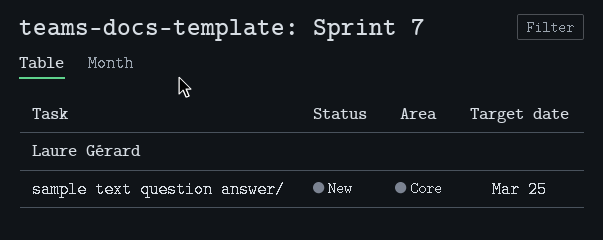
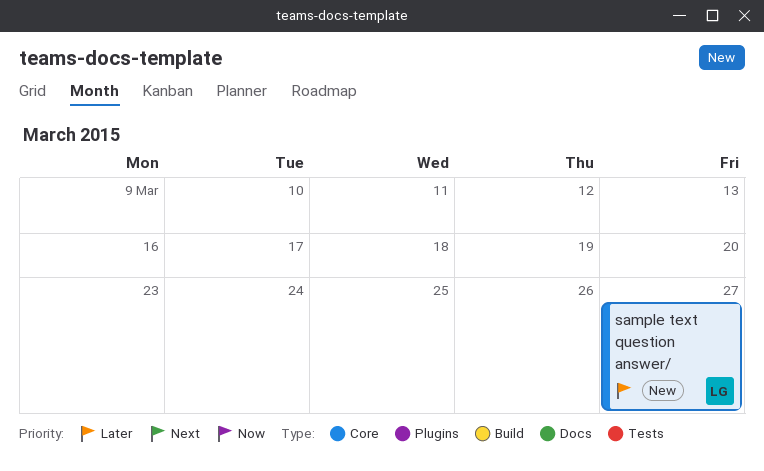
sample text question answer/, due: Mar 25 -> Mar 27

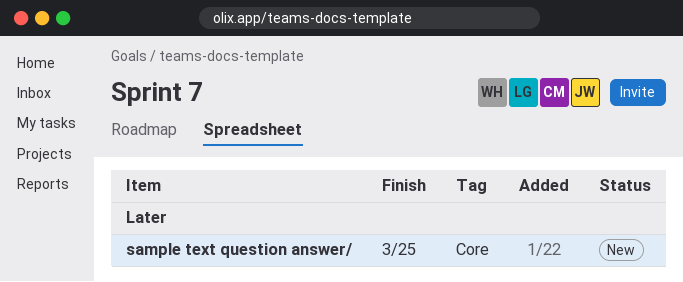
sample text question answer/, due: Mar 27 -> Mar 25

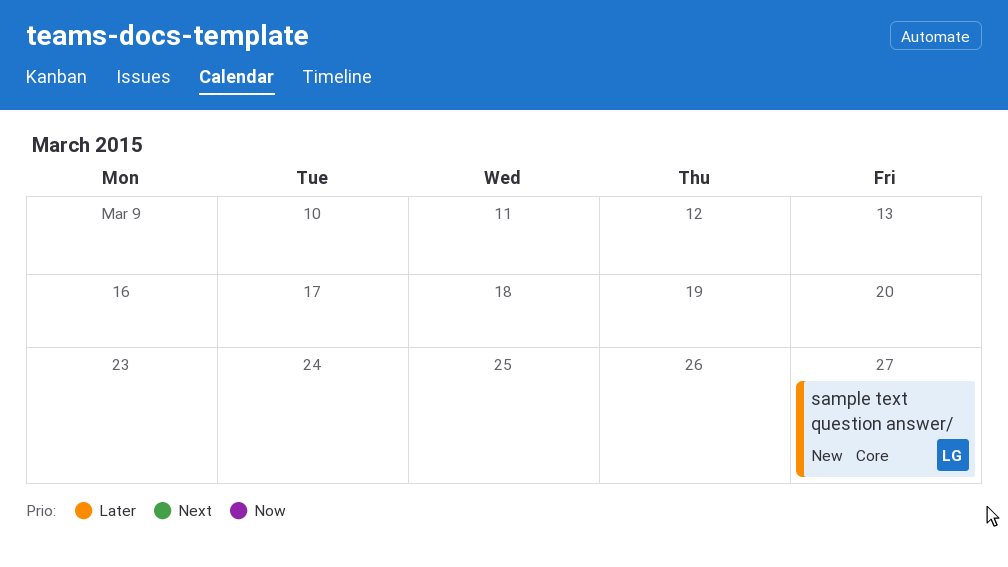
sample text question answer/, due: Mar 25 -> Mar 27

